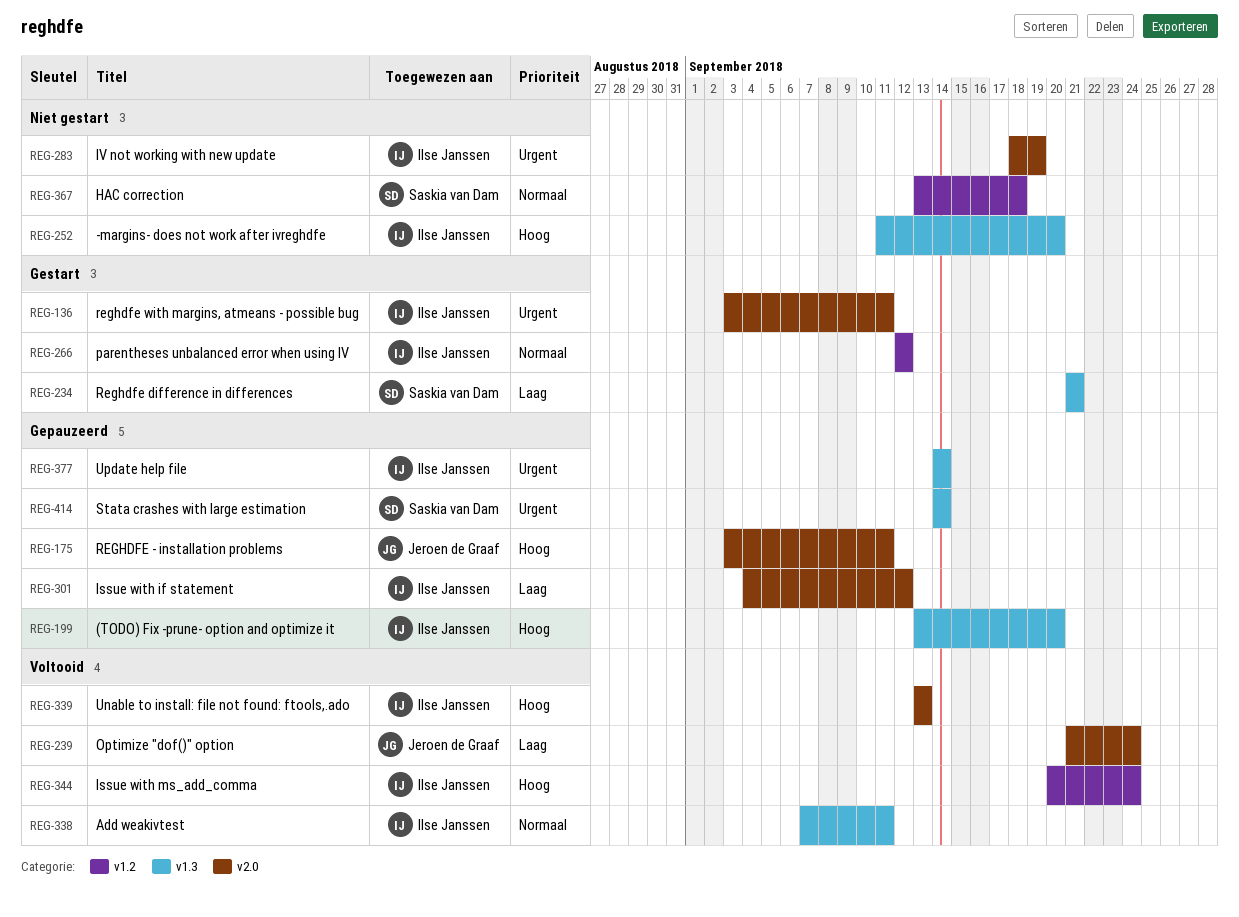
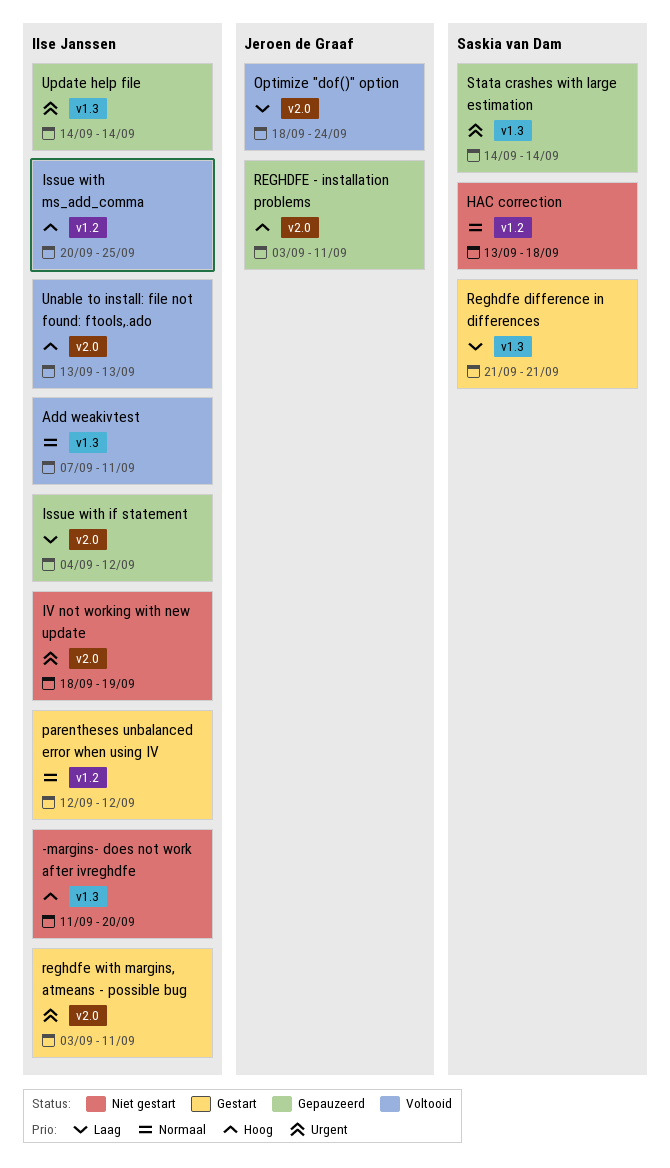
(TODO) Fix -prune- option and optimize it: present -> none
Issue with ms_add_comma, due: Sep 24 -> Sep 25
Optimize "dof()" option, start: Sep 21 -> Sep 18

